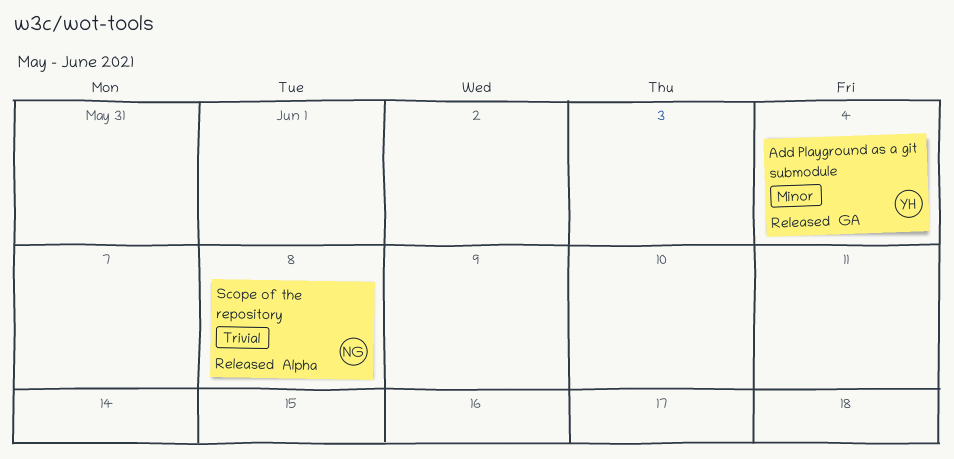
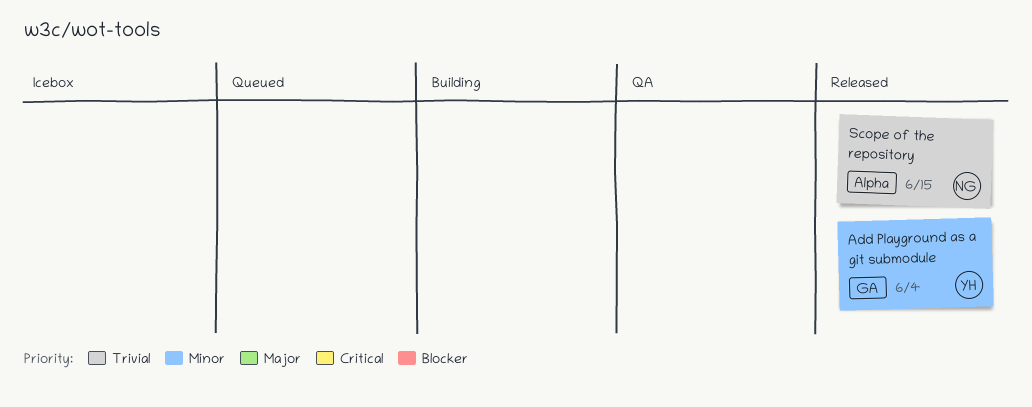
Scope of the repository, due: Jun 8 -> Jun 15

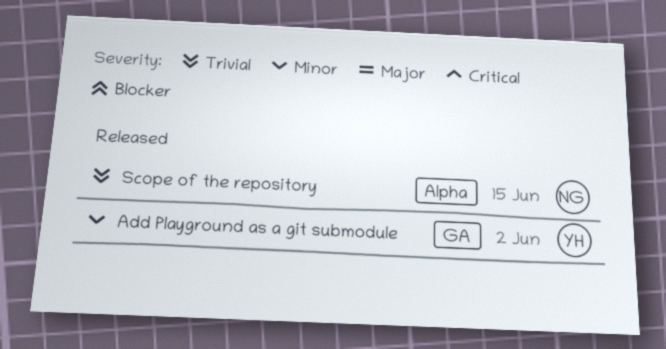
Add Playground as a git submodule, due: Jun 4 -> Jun 2

